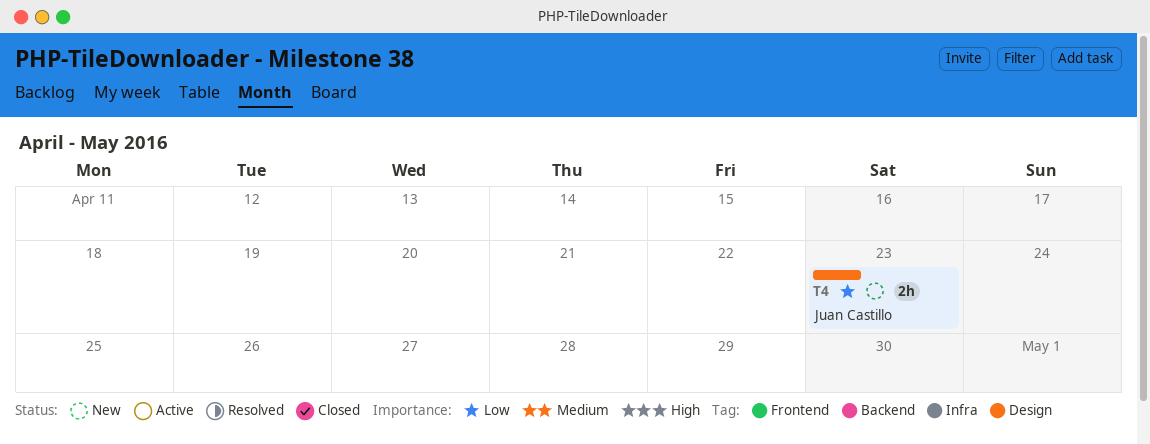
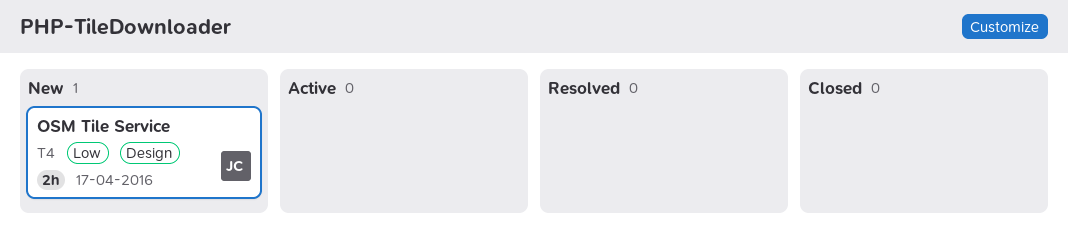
T4, due: Apr 23 -> Apr 17

